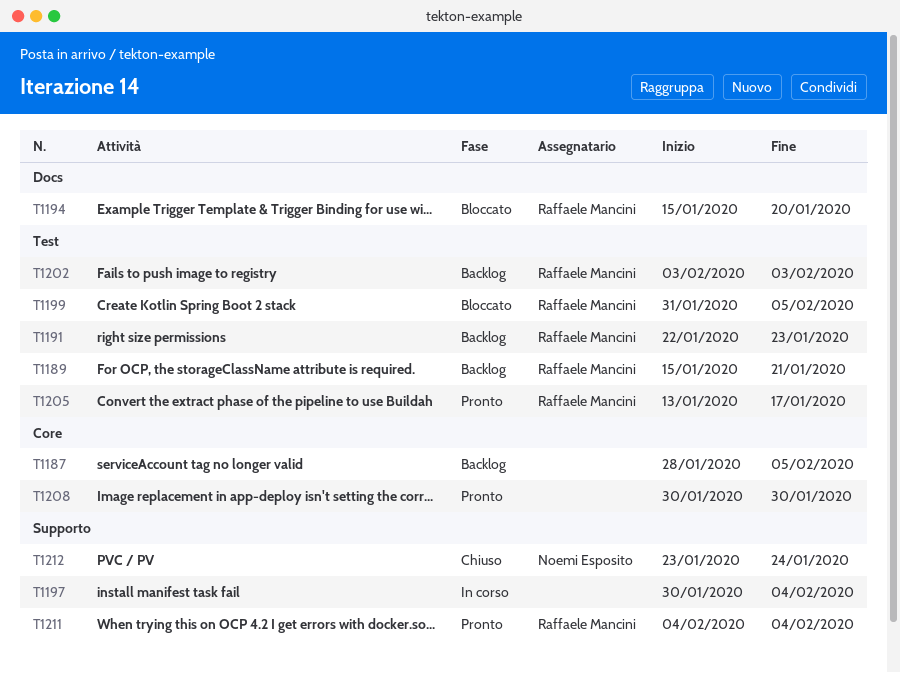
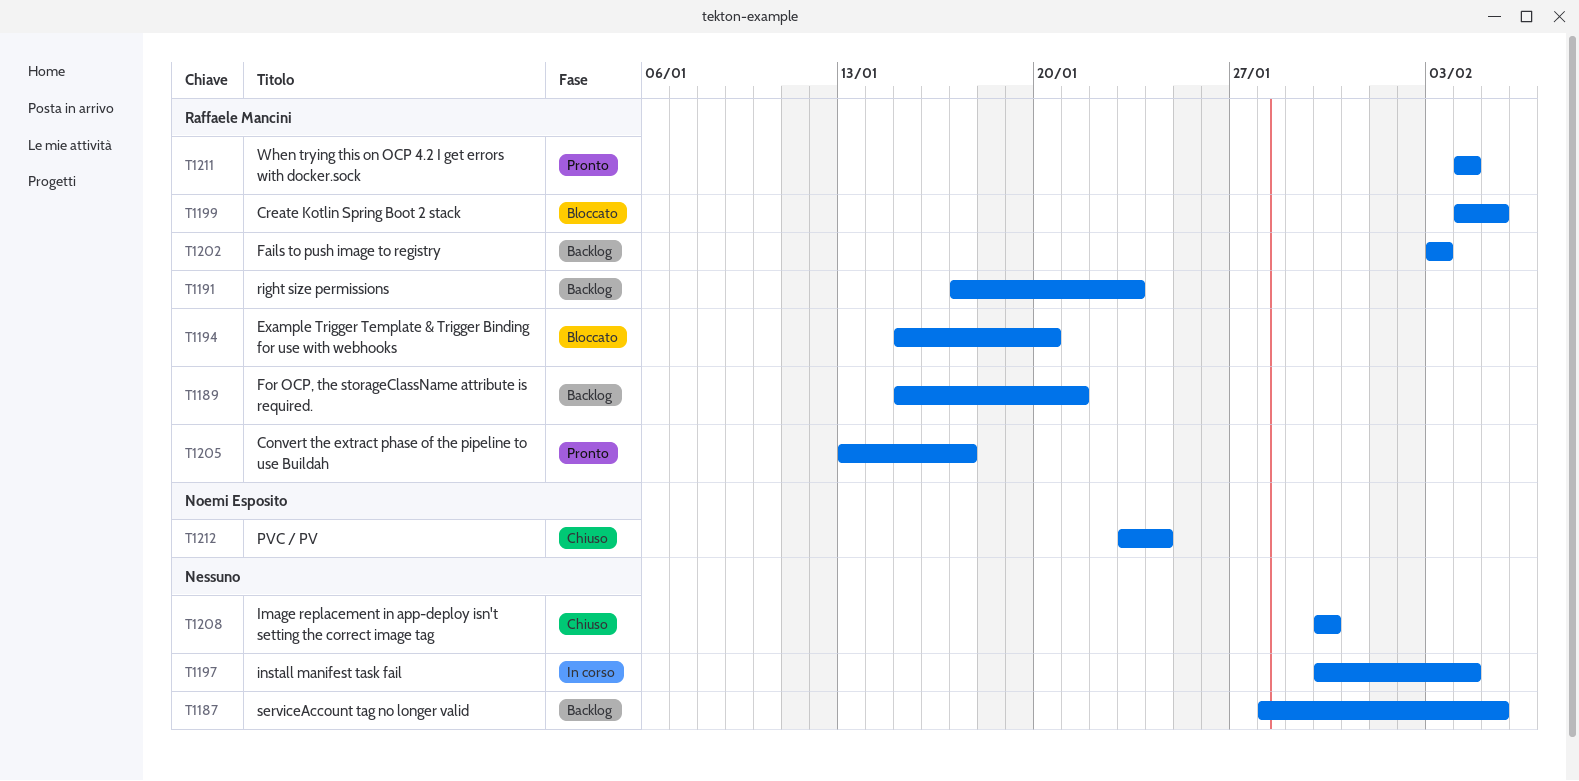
T1191, start: Jan 22 -> Jan 17
T1199, start: Jan 31 -> Feb 4
T1208, status: Pronto -> Chiuso

